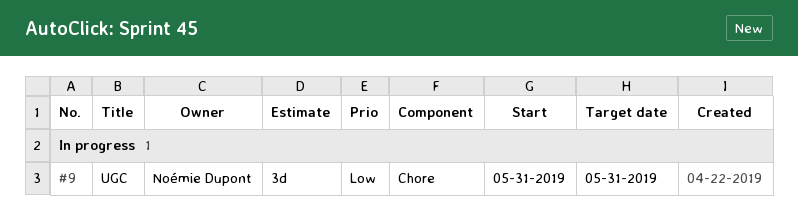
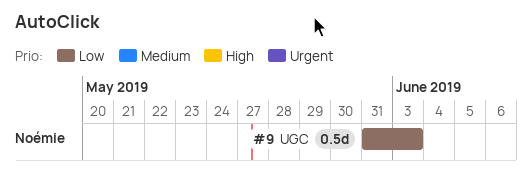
#9, estimate: 3d -> 0.5d
#9, due: May 31 -> Jun 3

